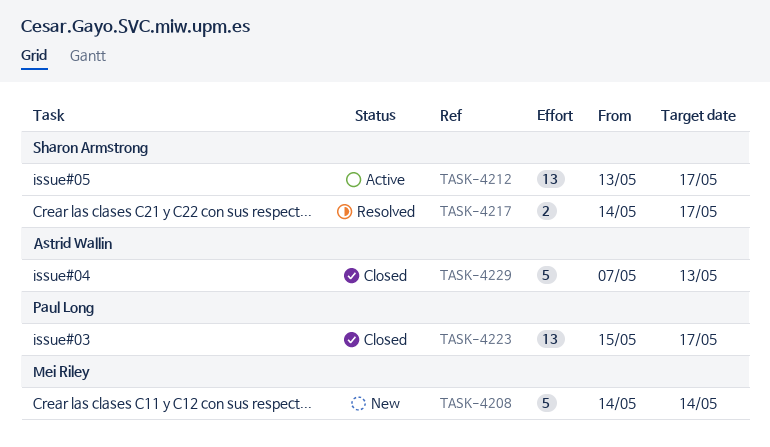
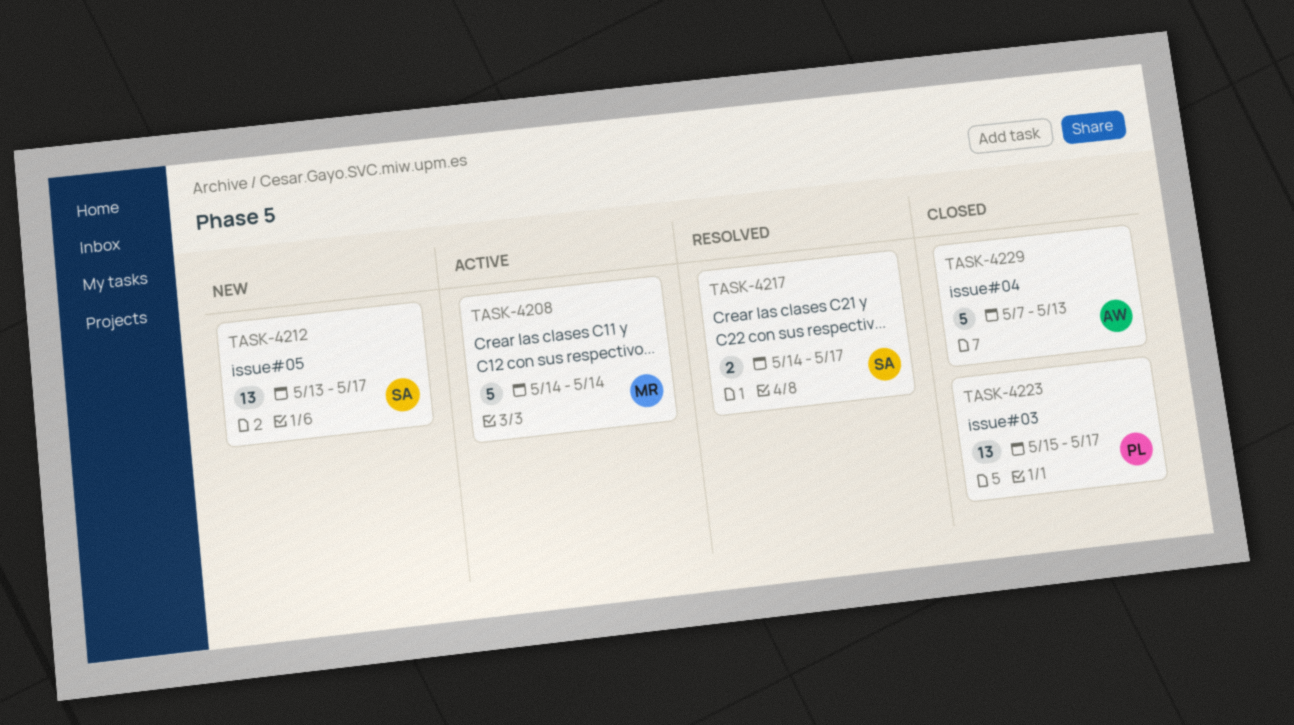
TASK-4208, status: New -> Active
TASK-4212, status: Active -> New

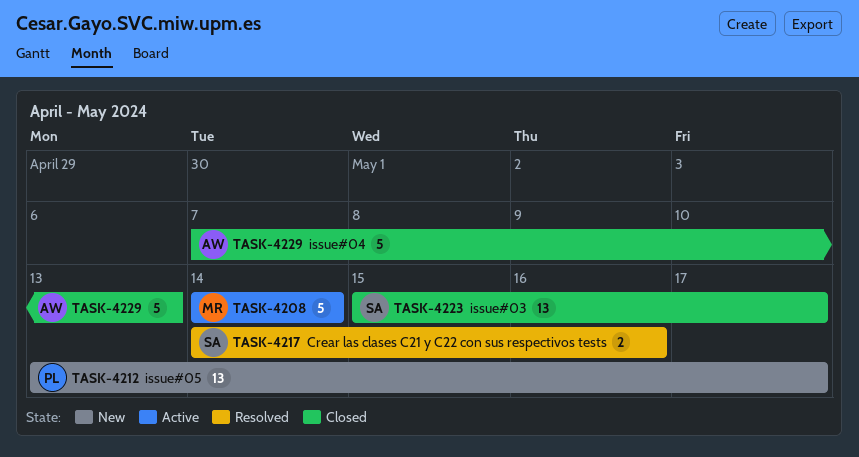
TASK-4212, owner: SA -> PL
TASK-4217, due: May 17 -> May 16
TASK-4223, owner: PL -> SA

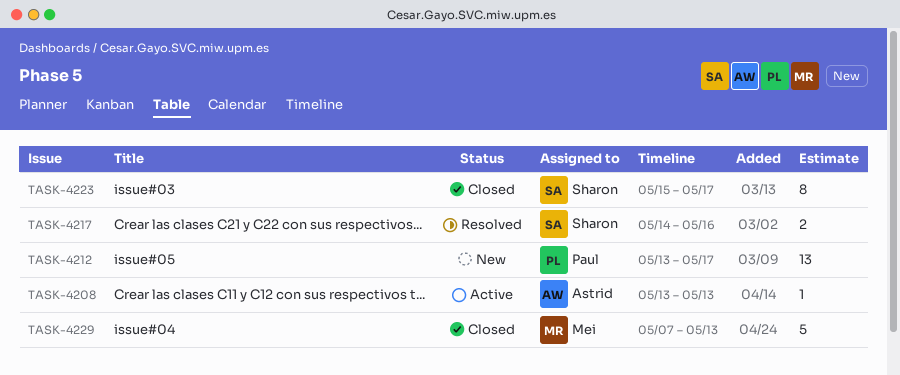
TASK-4208, owner: Mei -> Astrid
TASK-4208, estimate: 5 -> 1
TASK-4208, start: May 14 -> May 13
TASK-4208, due: May 14 -> May 13
TASK-4223, estimate: 13 -> 8
TASK-4229, owner: Astrid -> Mei

